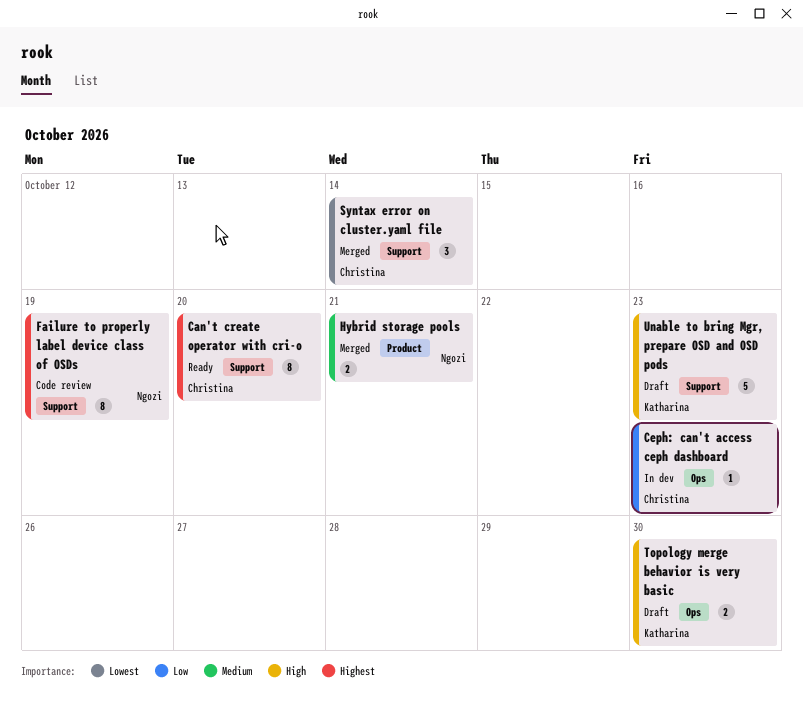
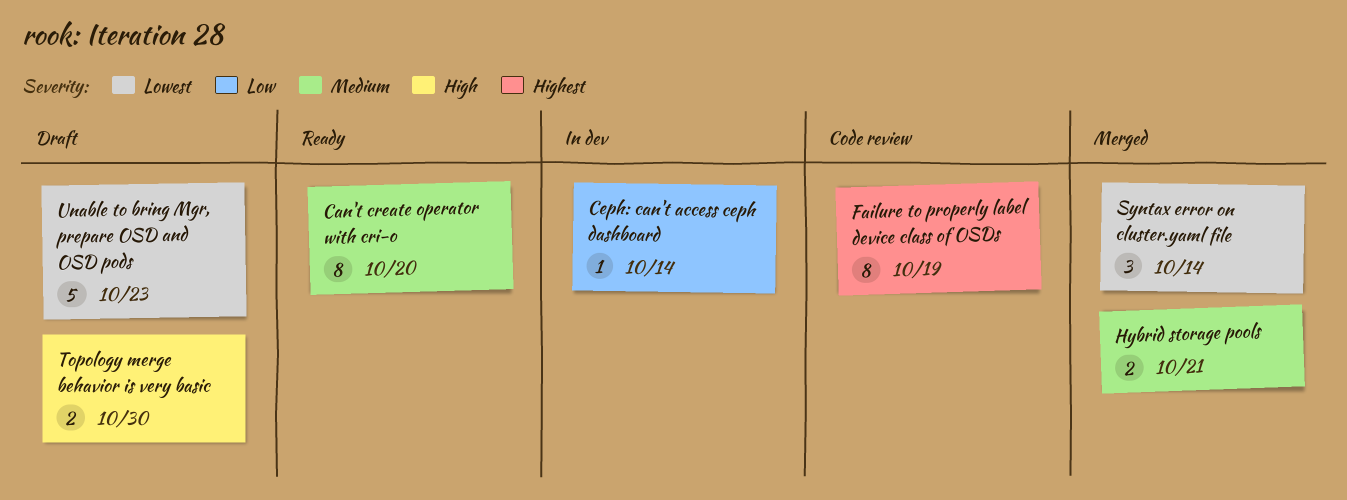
Can't create operator with cri-o, priority: Highest -> Medium
Ceph: can't access ceph dashboard, due: Oct 23 -> Oct 14
Unable to bring Mgr, prepare OSD and OSD pods, priority: High -> Lowest

